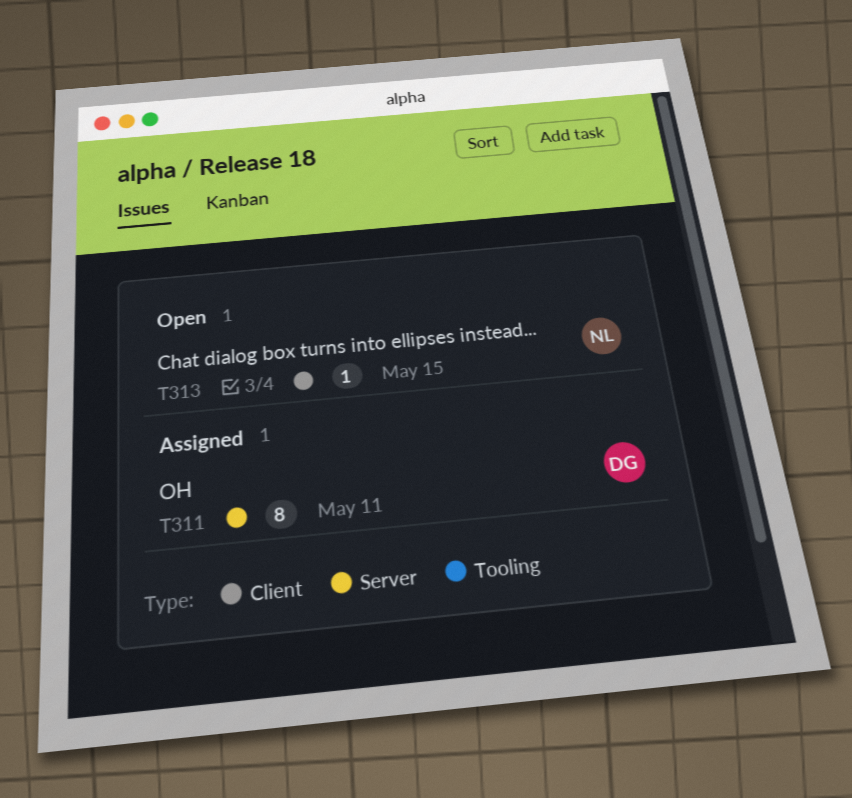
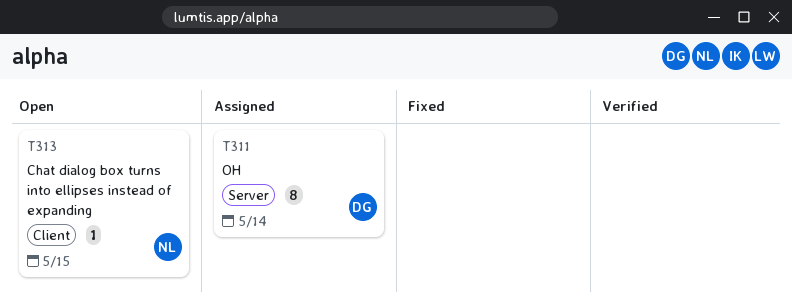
T311, due: May 11 -> May 14

